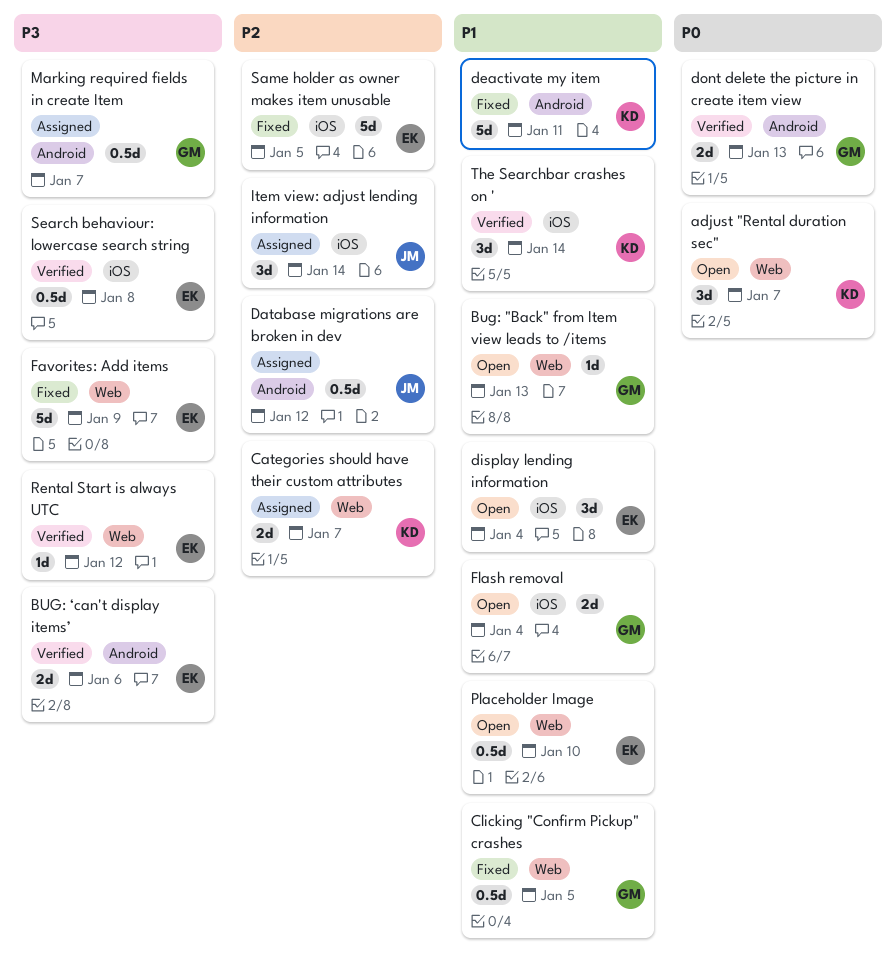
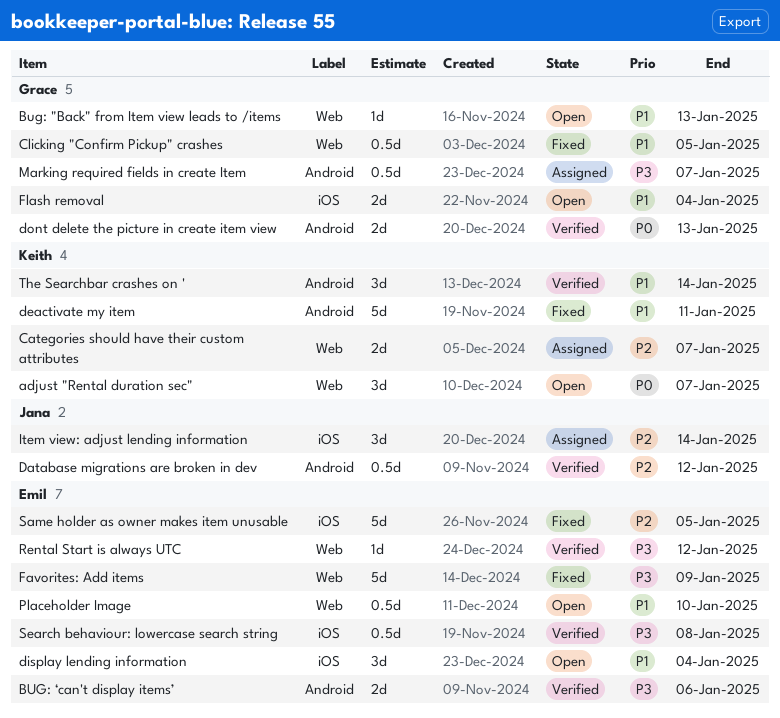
Database migrations are broken in dev, status: Assigned -> Verified
The Searchbar crashes on ', label: iOS -> Android

